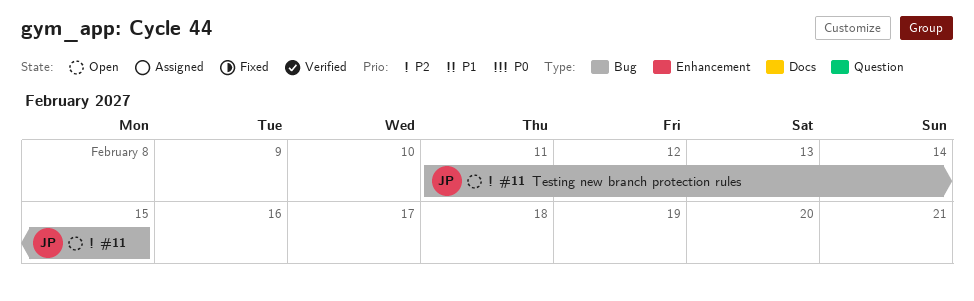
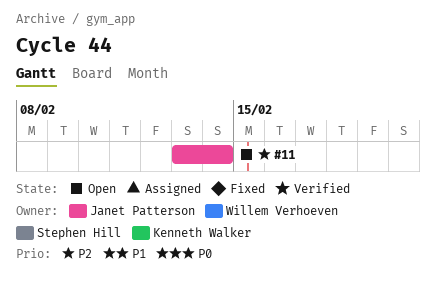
#11, start: Feb 11 -> Feb 13
#11, due: Feb 15 -> Feb 14

